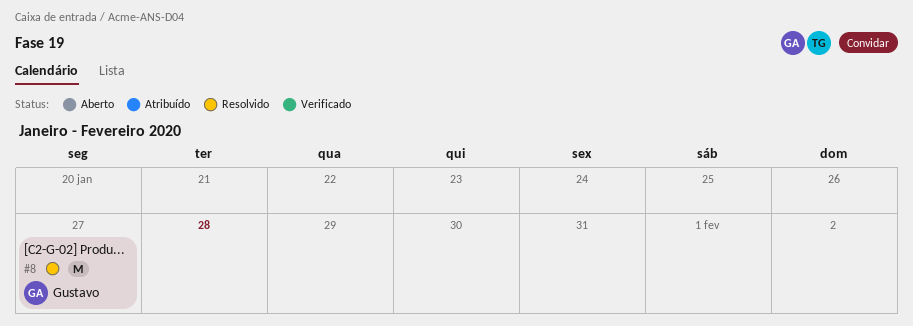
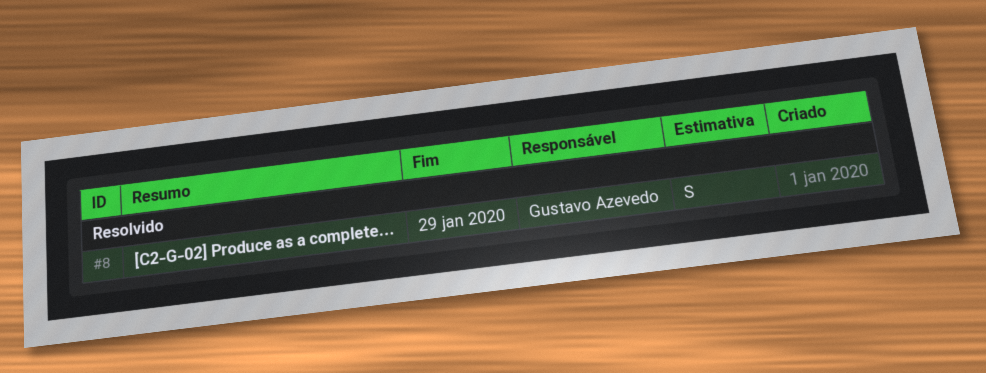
#8, estimate: M -> S
#8, due: Jan 27 -> Jan 29

